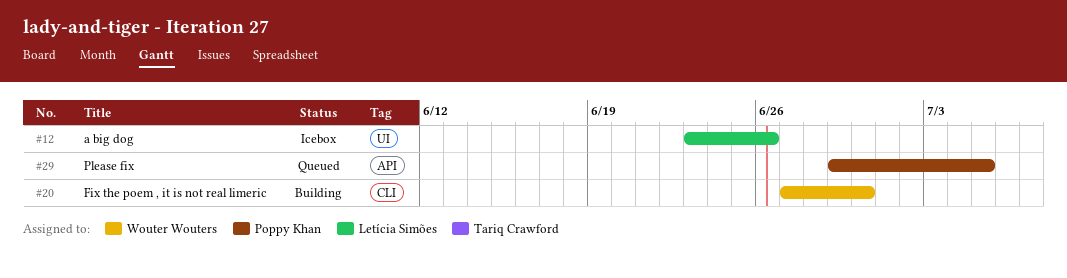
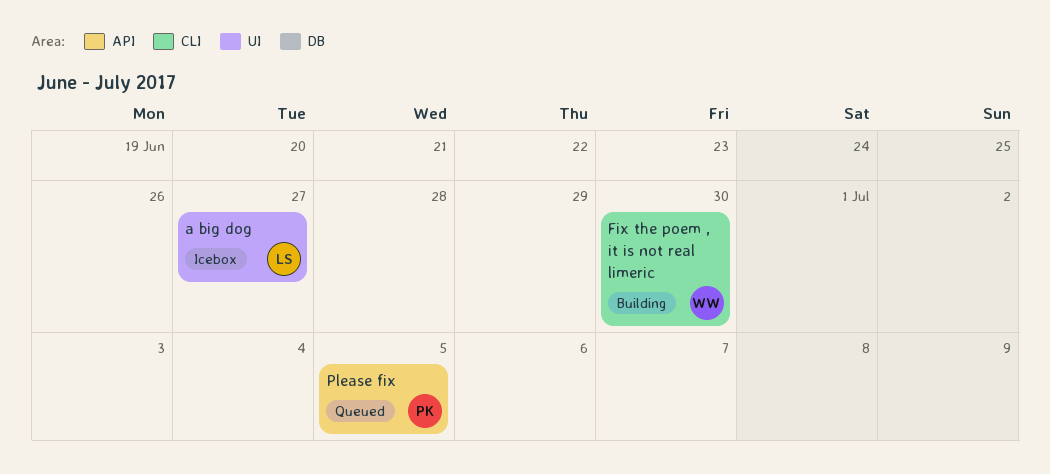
a big dog, due: Jun 26 -> Jun 27

